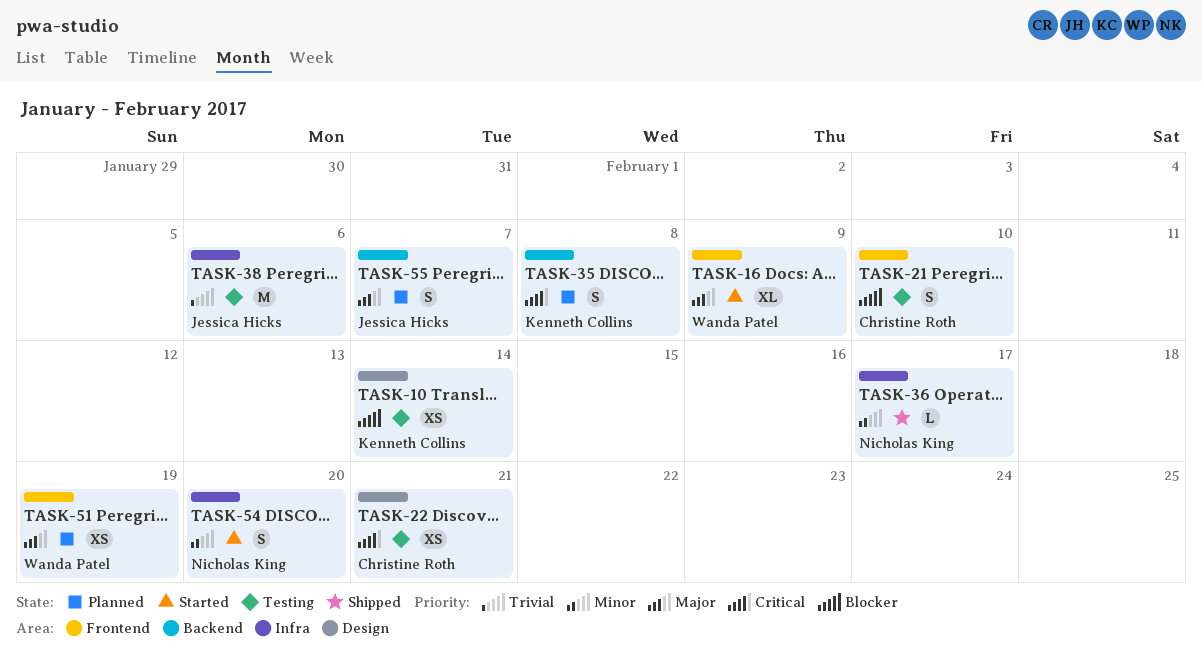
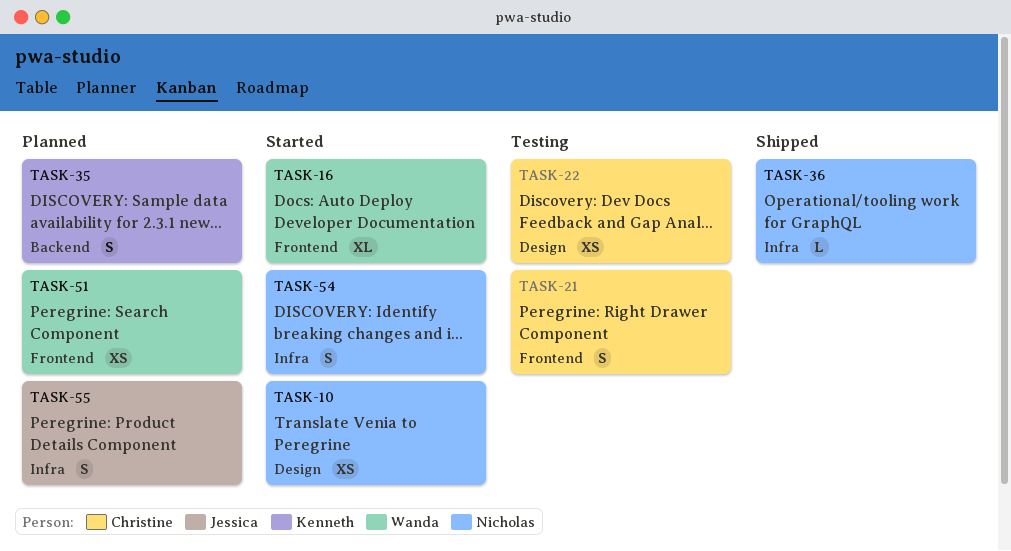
TASK-10, status: Testing -> Started
TASK-10, owner: Kenneth Collins -> Nicholas King
TASK-38: present -> none
TASK-55, label: Backend -> Infra

